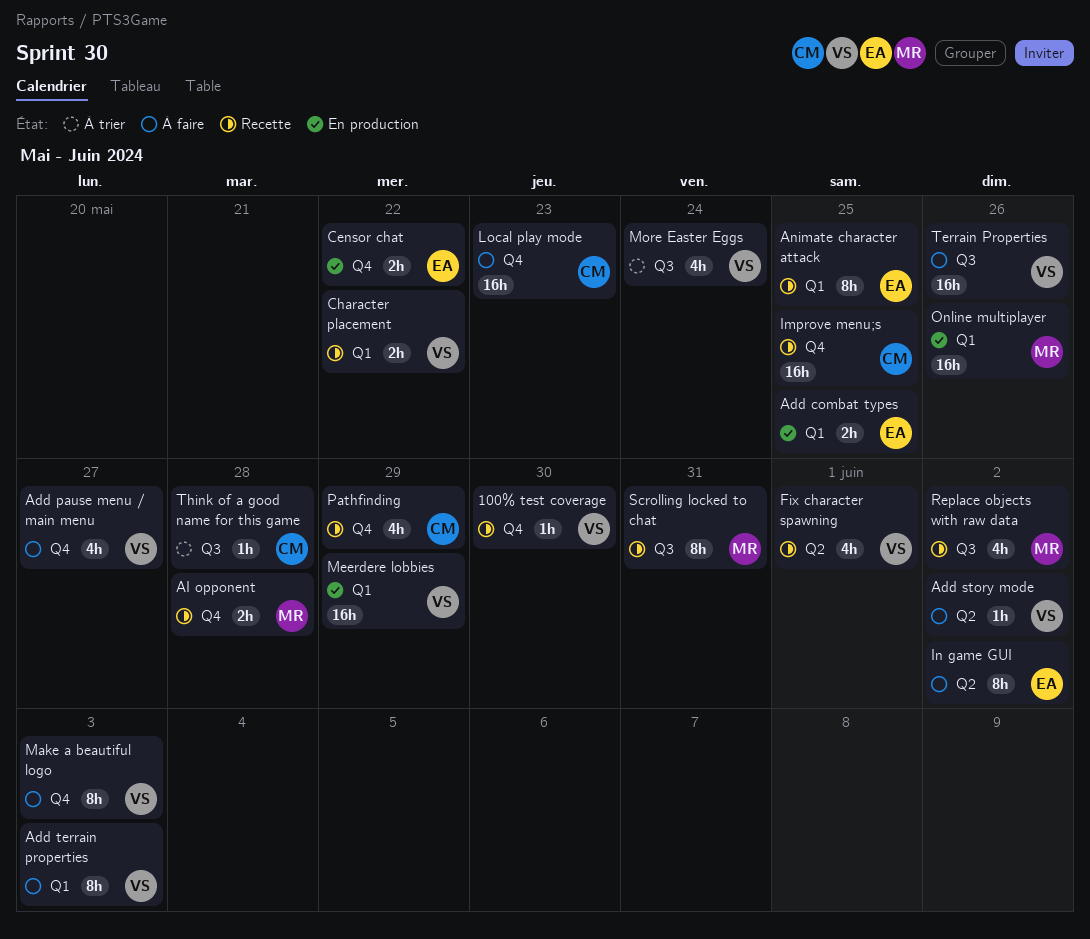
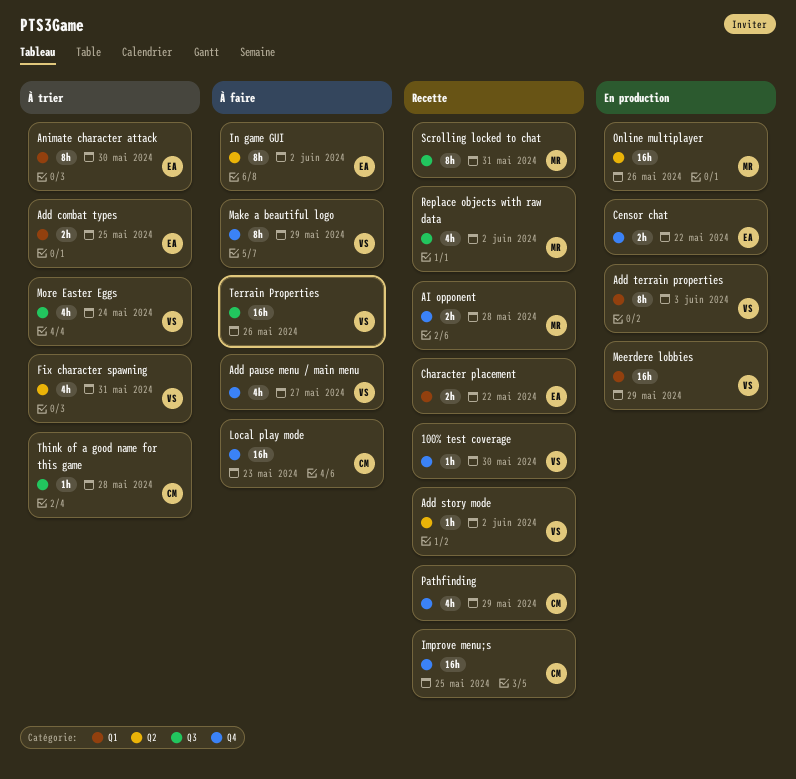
Add combat types, status: En production -> À trier
Add story mode, status: À faire -> Recette
Add terrain properties, status: À faire -> En production
Animate character attack, status: Recette -> À trier
Animate character attack, due: May 25 -> May 30
Character placement, owner: VS -> EA
Fix character spawning, status: Recette -> À trier
Fix character spawning, due: Jun 1 -> May 31
Make a beautiful logo, due: Jun 3 -> May 29
Online multiplayer, label: Q1 -> Q2

